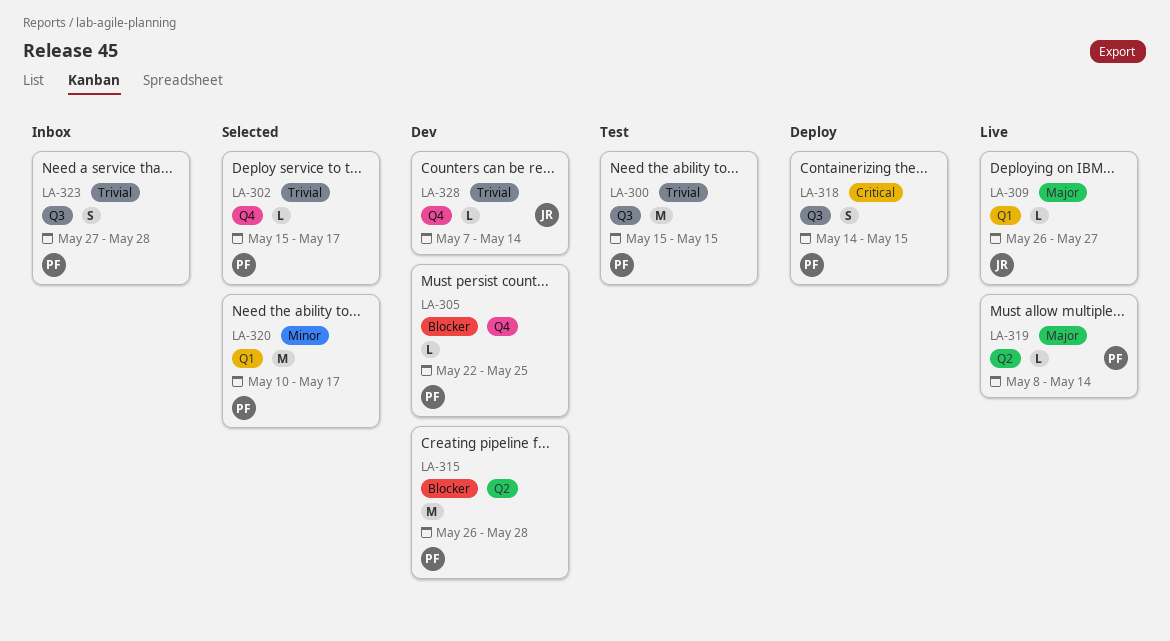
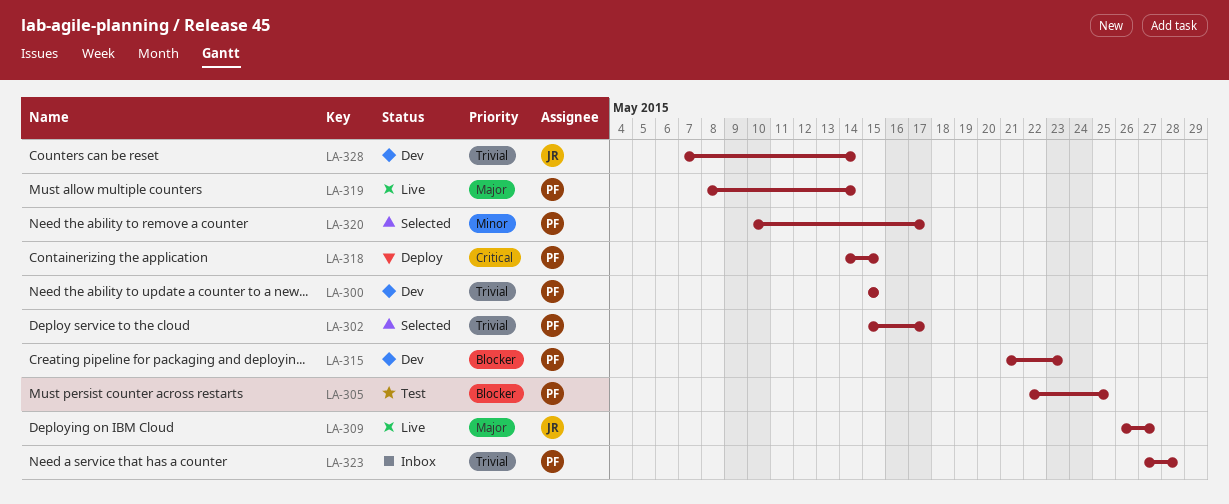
LA-300, status: Test -> Dev
LA-305, status: Dev -> Test
LA-315, start: May 26 -> May 21
LA-315, due: May 28 -> May 23

